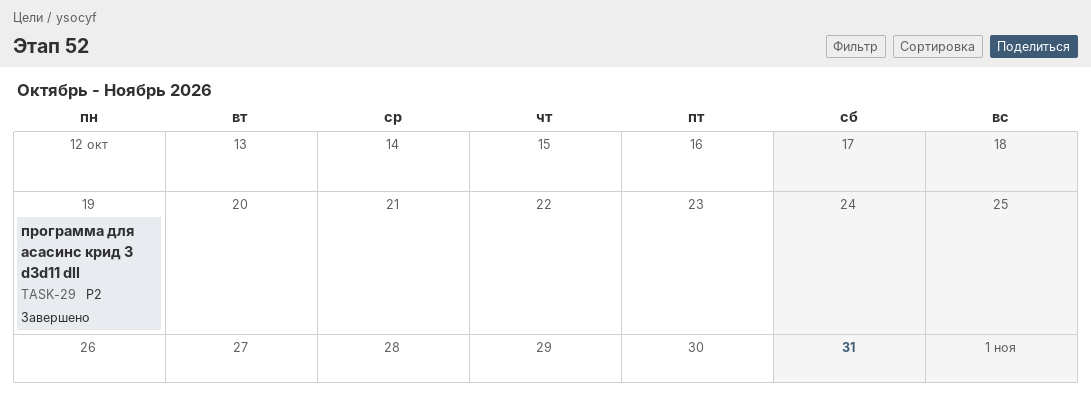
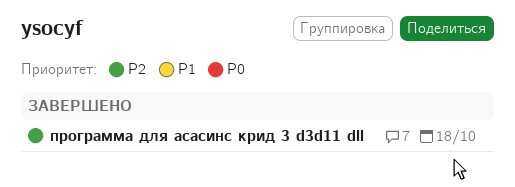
программа для асасинс крид 3 d3d11 dll, due: Oct 19 -> Oct 18

